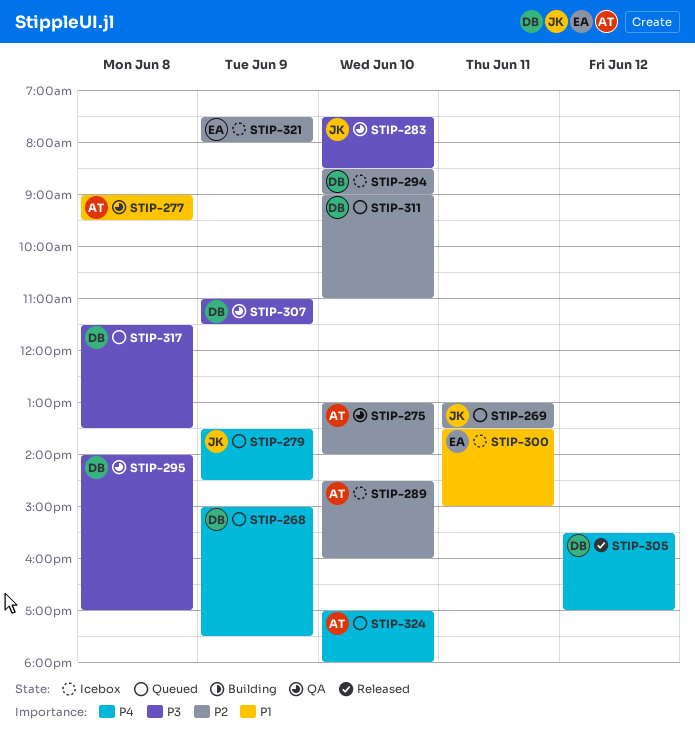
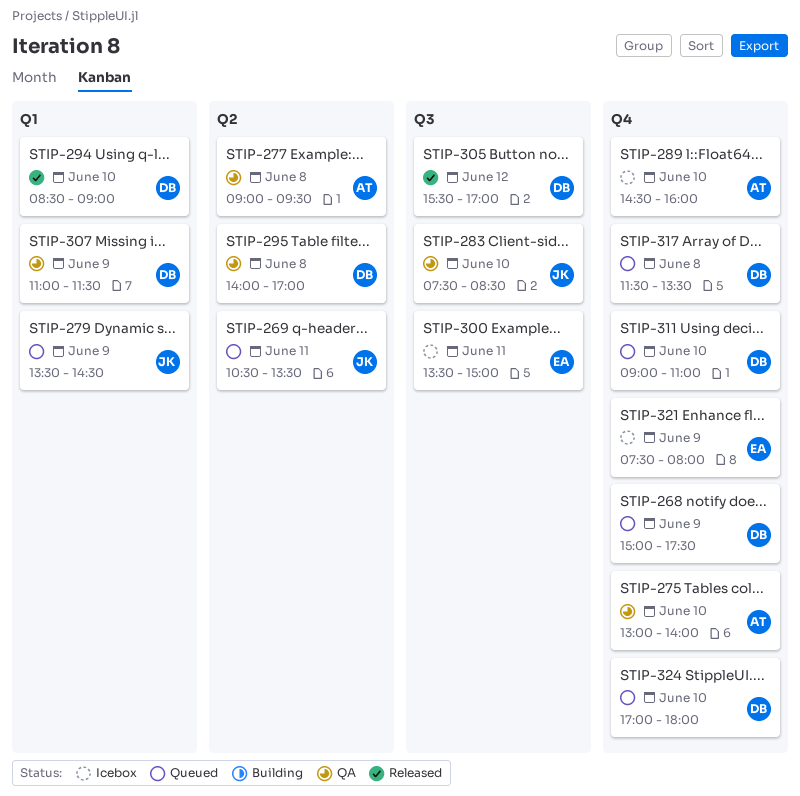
STIP-269, begins: 13:00 -> 10:30
STIP-294, status: Icebox -> Released
STIP-324, owner: AT -> DB

